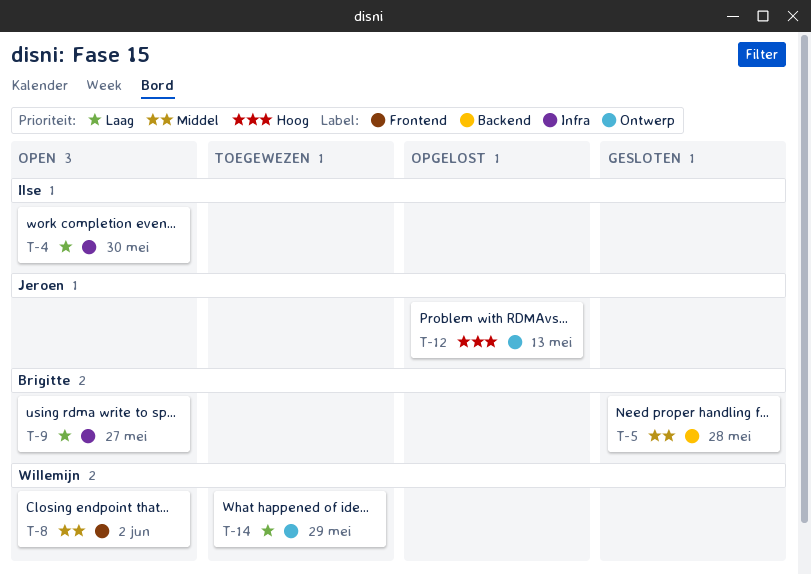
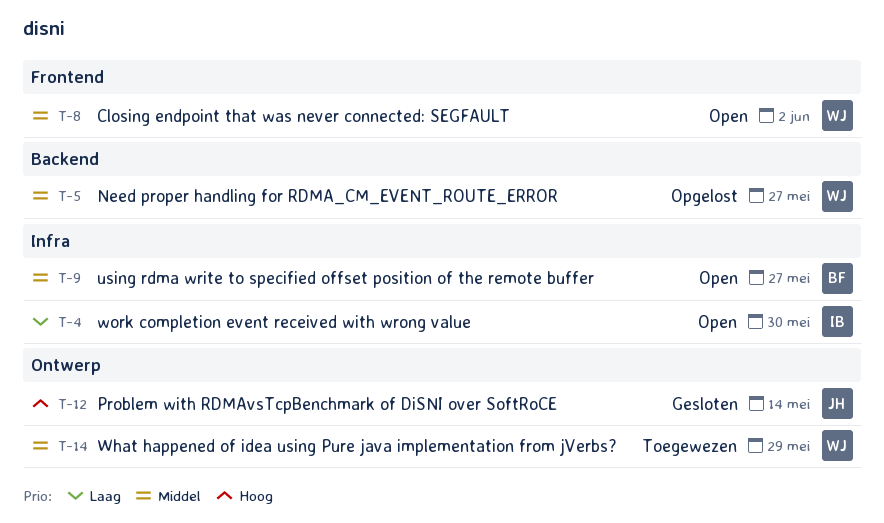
T-5, status: Gesloten -> Opgelost
T-5, owner: Brigitte -> Willemijn
T-5, due: May 28 -> May 27
T-9, priority: Laag -> Middel
T-12, status: Opgelost -> Gesloten
T-12, due: May 13 -> May 14
T-14, priority: Laag -> Middel

